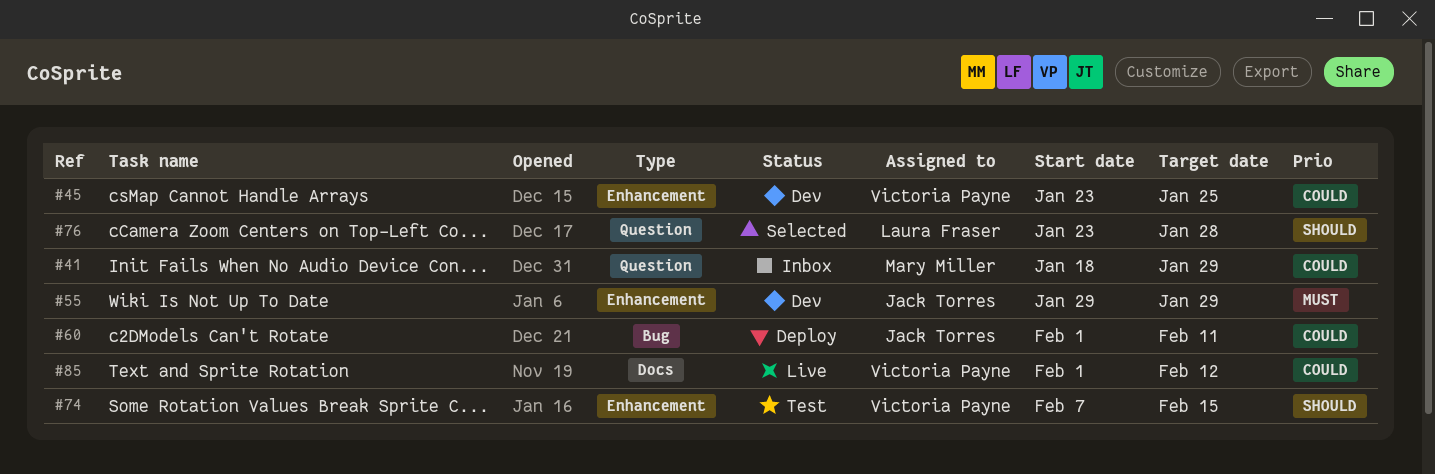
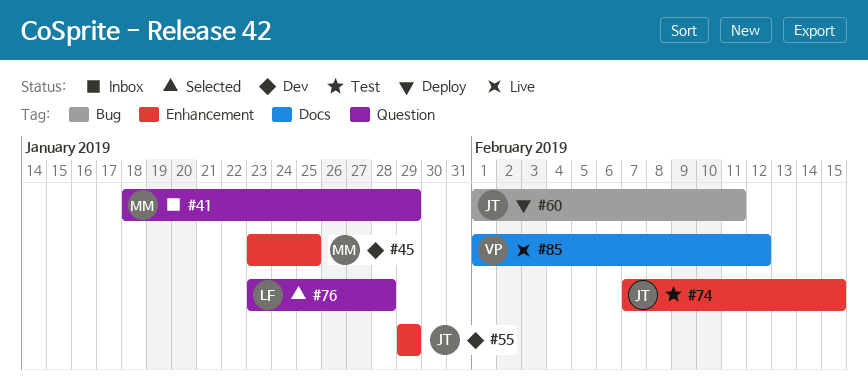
#45, owner: Victoria Payne -> Mary Miller
#74, owner: Victoria Payne -> Jack Torres

